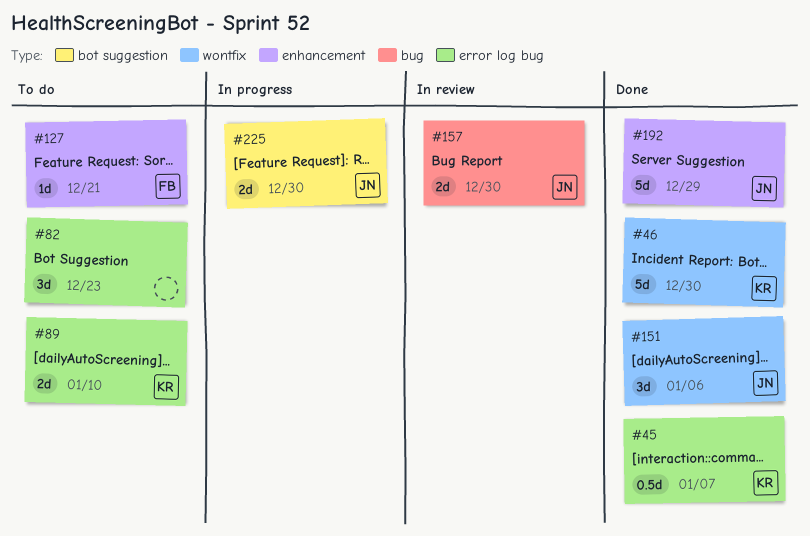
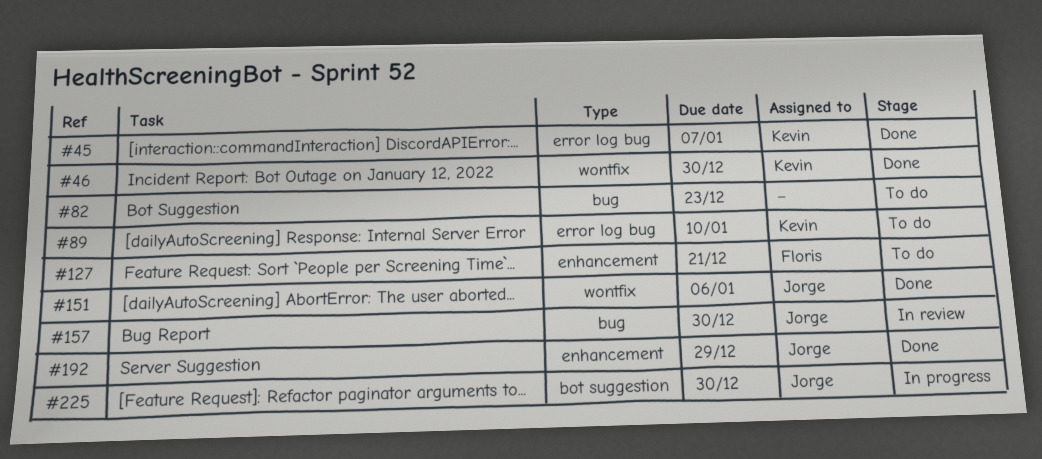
#82, label: error log bug -> bug

